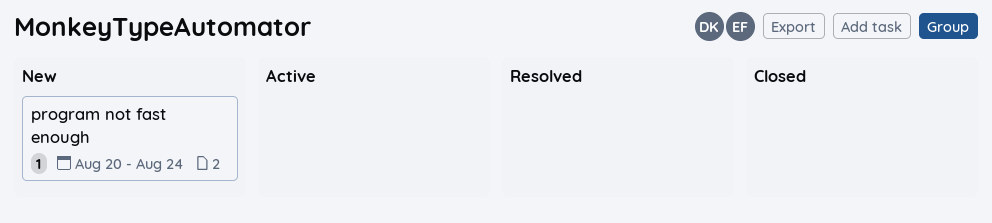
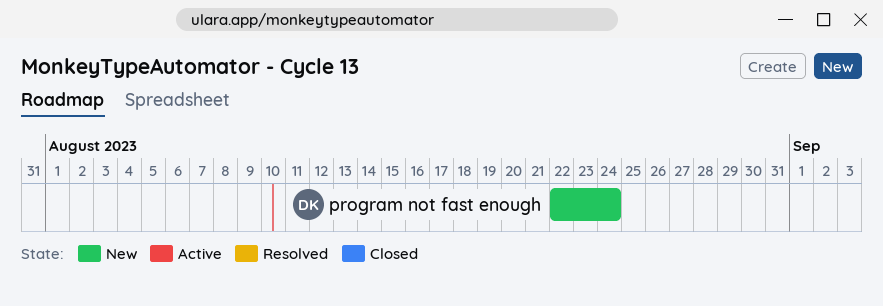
program not fast enough, start: Aug 20 -> Aug 22

